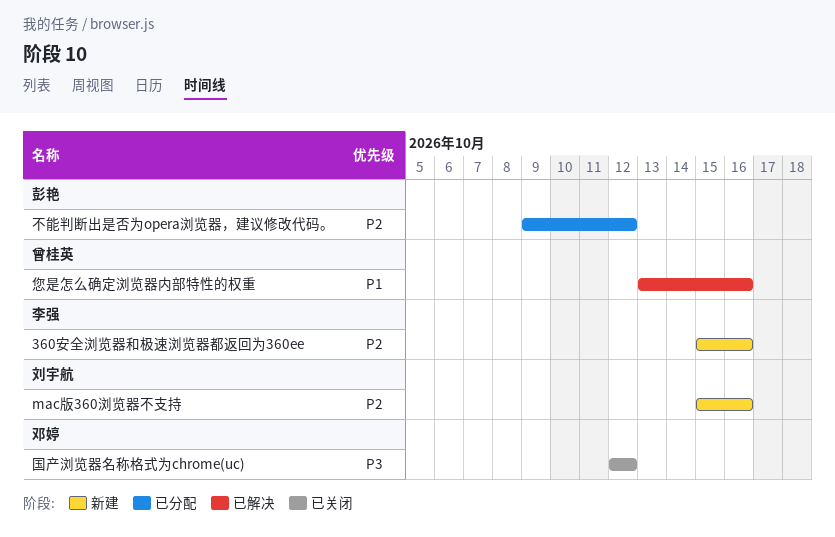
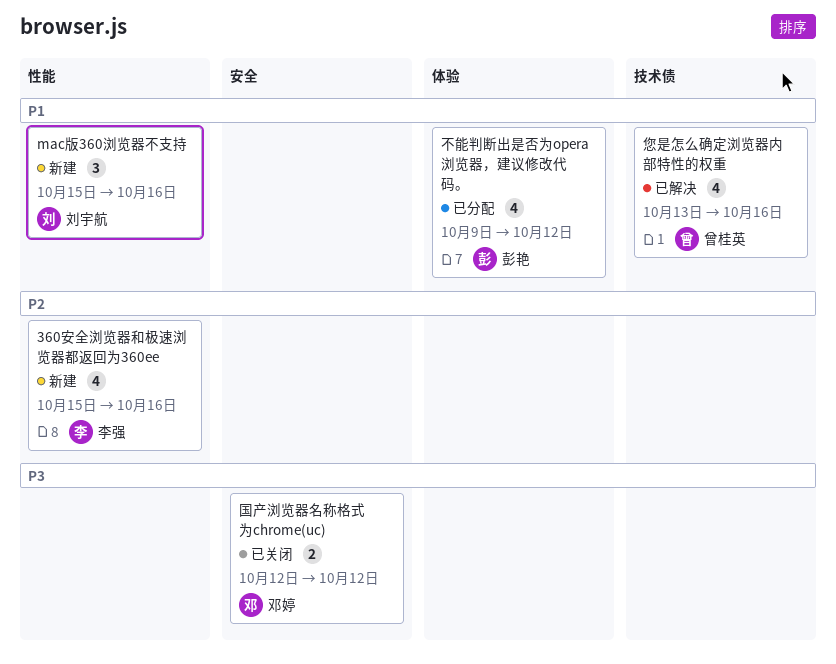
mac版360浏览器不支持, priority: P2 -> P1
不能判断出是否为opera浏览器，建议修改代码。, priority: P2 -> P1

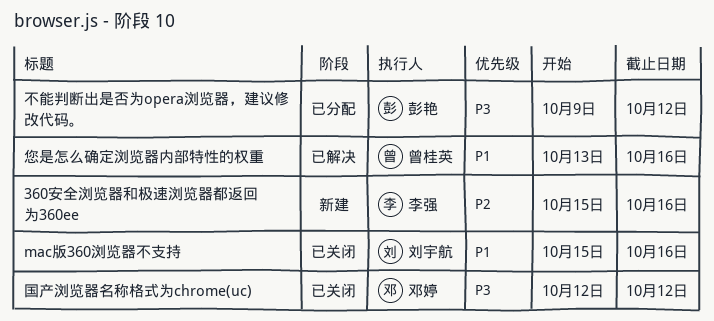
mac版360浏览器不支持, status: 新建 -> 已关闭
不能判断出是否为opera浏览器，建议修改代码。, priority: P1 -> P3

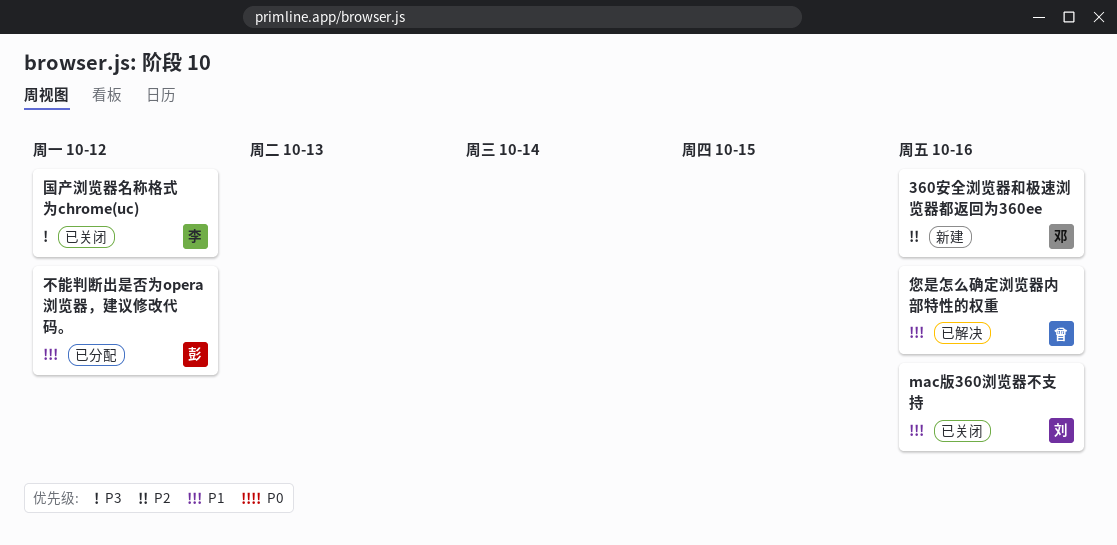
360安全浏览器和极速浏览器都返回为360ee, owner: 李强 -> 邓婷
不能判断出是否为opera浏览器，建议修改代码。, priority: P3 -> P1
国产浏览器名称格式为chrome(uc), owner: 邓婷 -> 李强

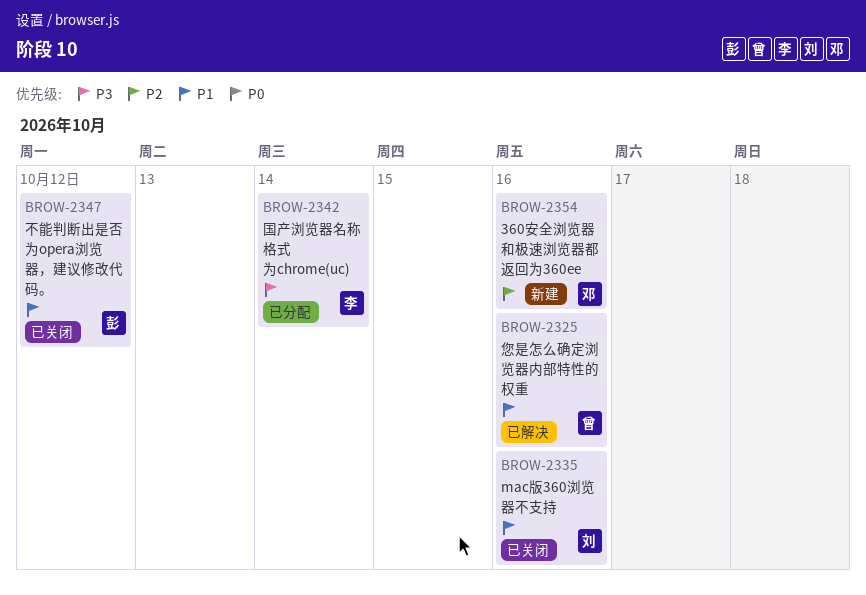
不能判断出是否为opera浏览器，建议修改代码。, status: 已分配 -> 已关闭
国产浏览器名称格式为chrome(uc), status: 已关闭 -> 已分配
国产浏览器名称格式为chrome(uc), due: Oct 12 -> Oct 14

